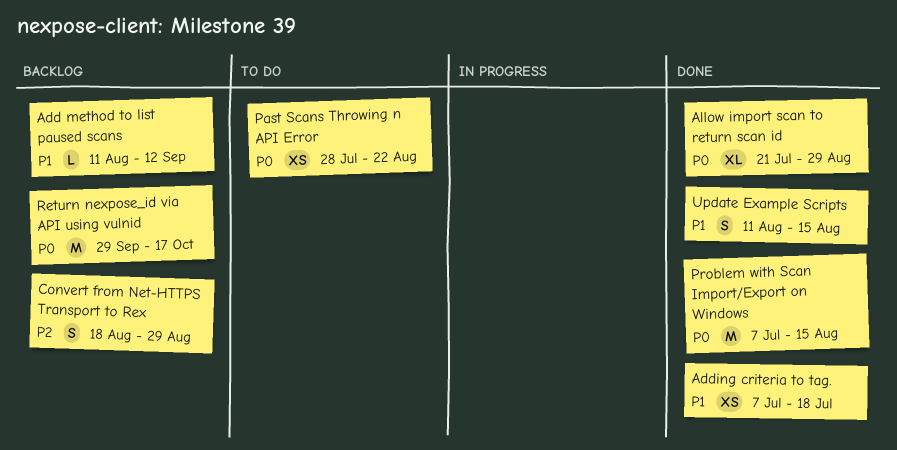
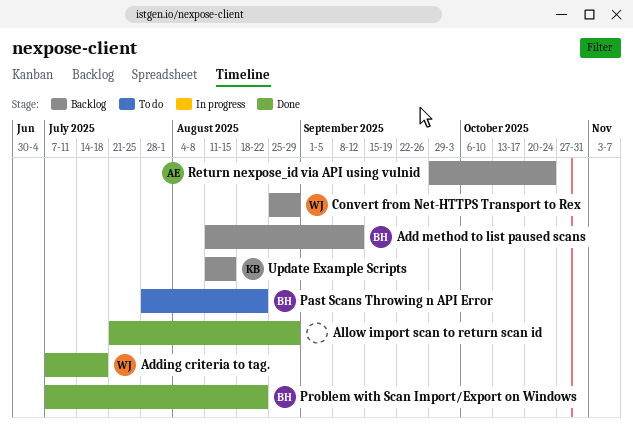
Convert from Net-HTTPS Transport to Rex, start: Aug 18 -> Aug 25
Problem with Scan Import/Export on Windows, due: Aug 15 -> Aug 22
Return nexpose_id via API using vulnid, due: Oct 17 -> Oct 24
Update Example Scripts, status: Done -> Backlog

